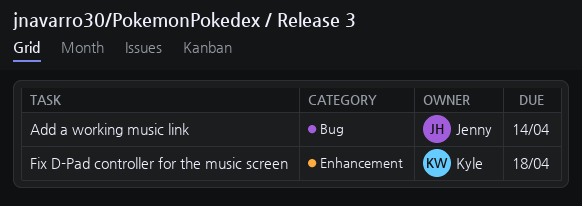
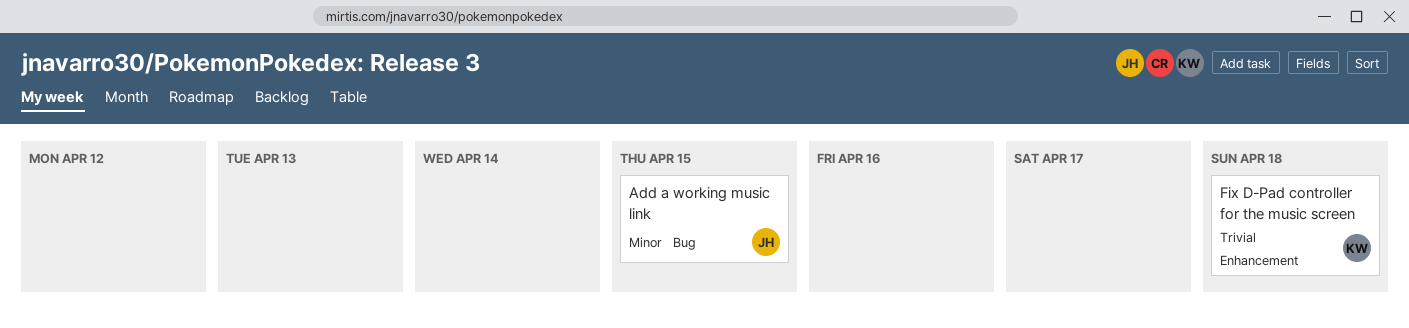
Add a working music link, due: Apr 14 -> Apr 15

